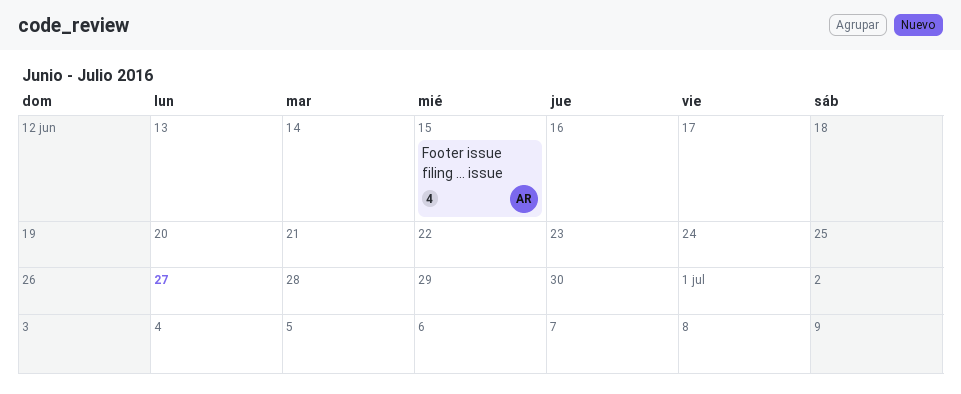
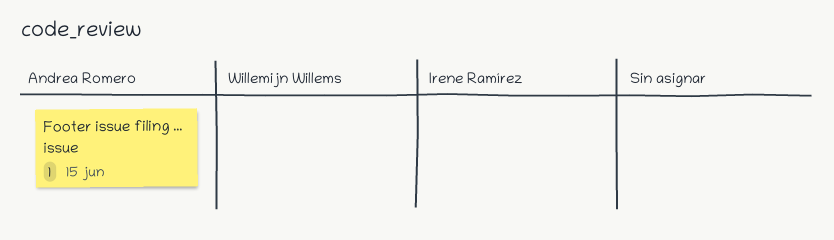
Footer issue filing ... issue, estimate: 4 -> 1

